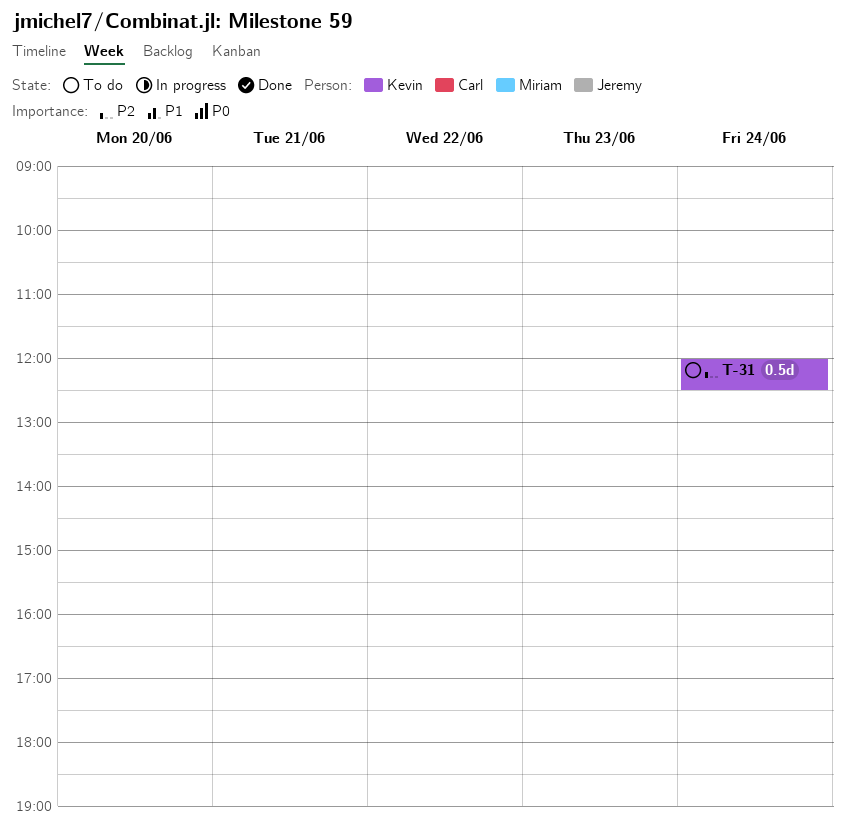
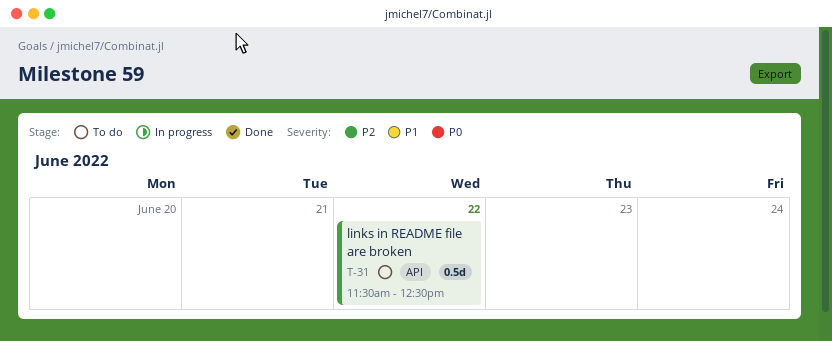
T-31, day: Jun 24 -> Jun 22
T-31, begins: 12:00 -> 11:30

